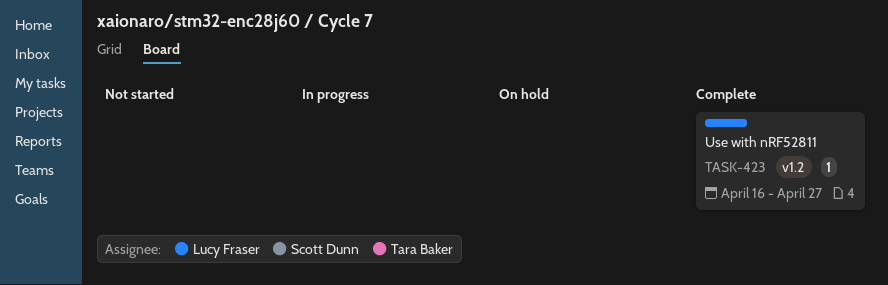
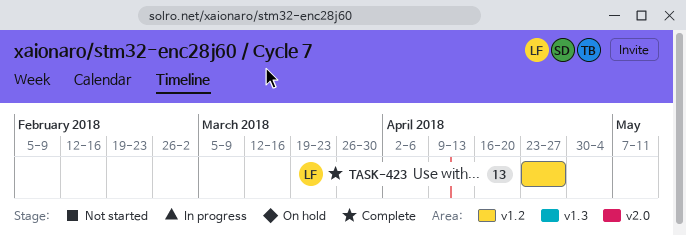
TASK-423, estimate: 1 -> 13
TASK-423, start: Apr 16 -> Apr 23

